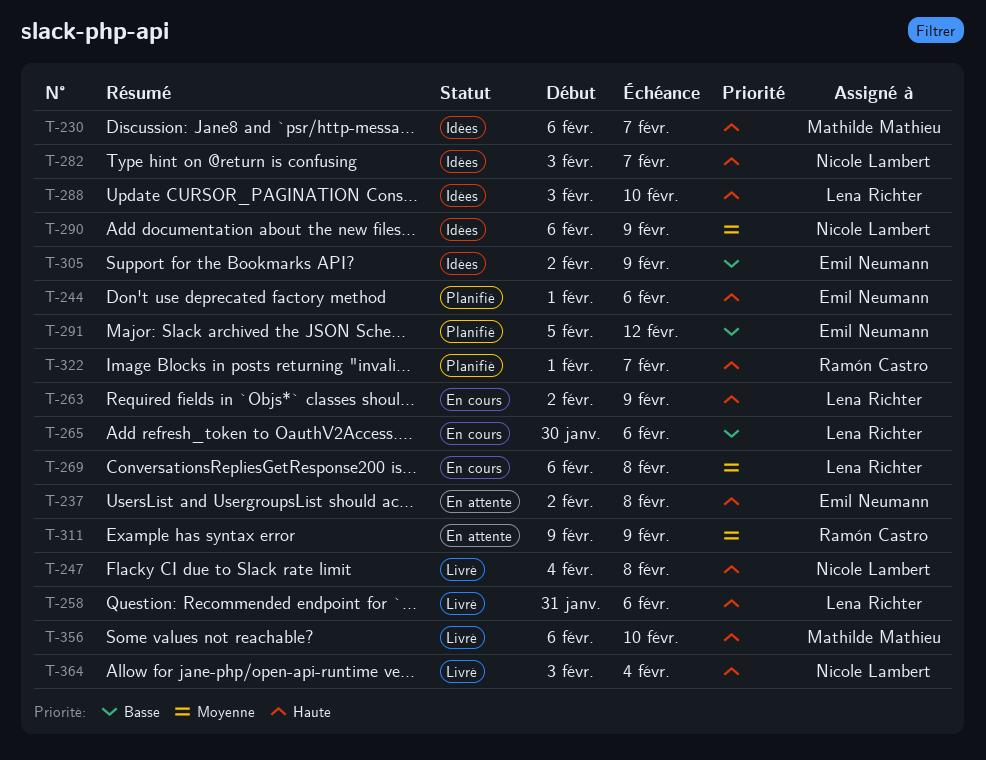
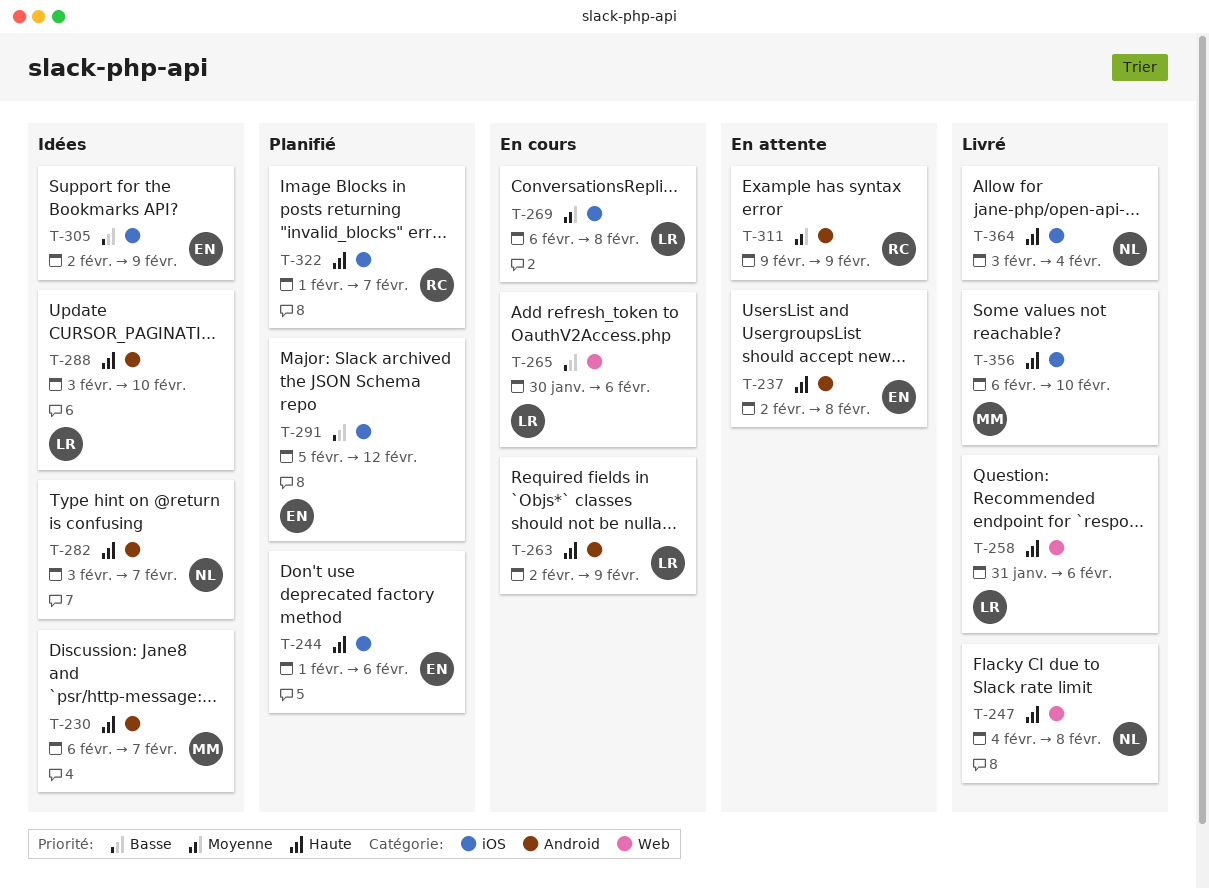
T-290: present -> none

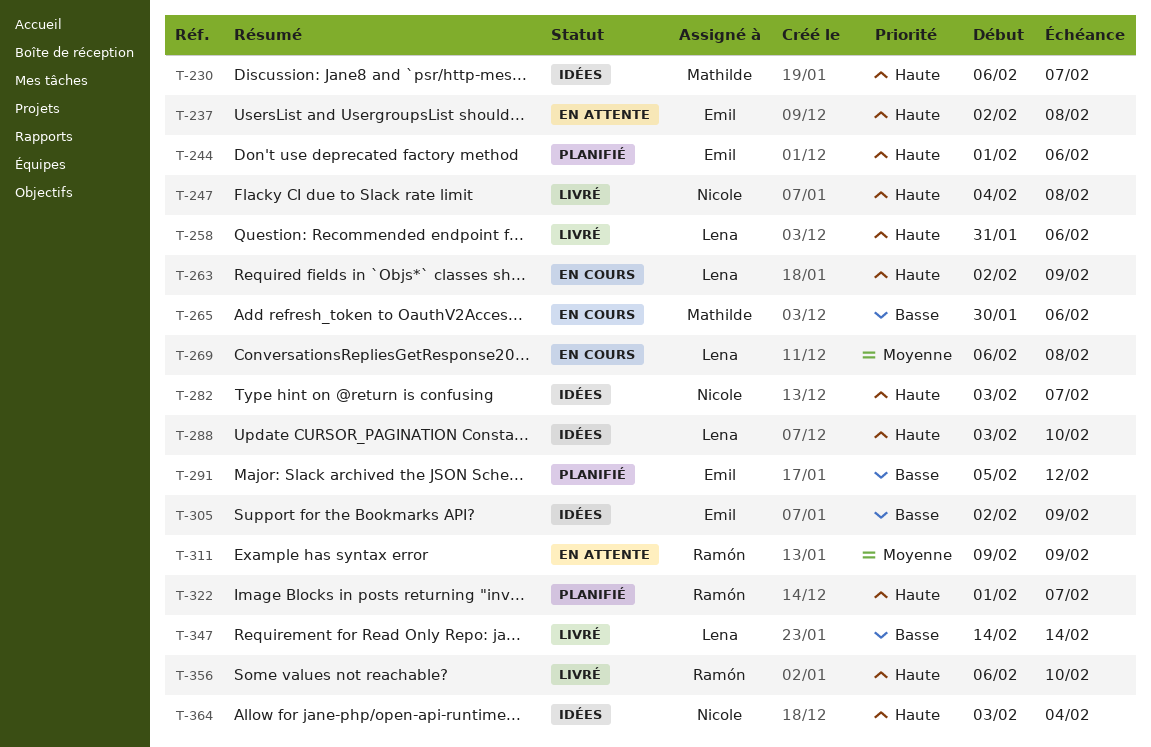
T-265, owner: Lena -> Mathilde
T-347: none -> present
T-356, owner: Mathilde -> Ramón
T-364, status: Livré -> Idées

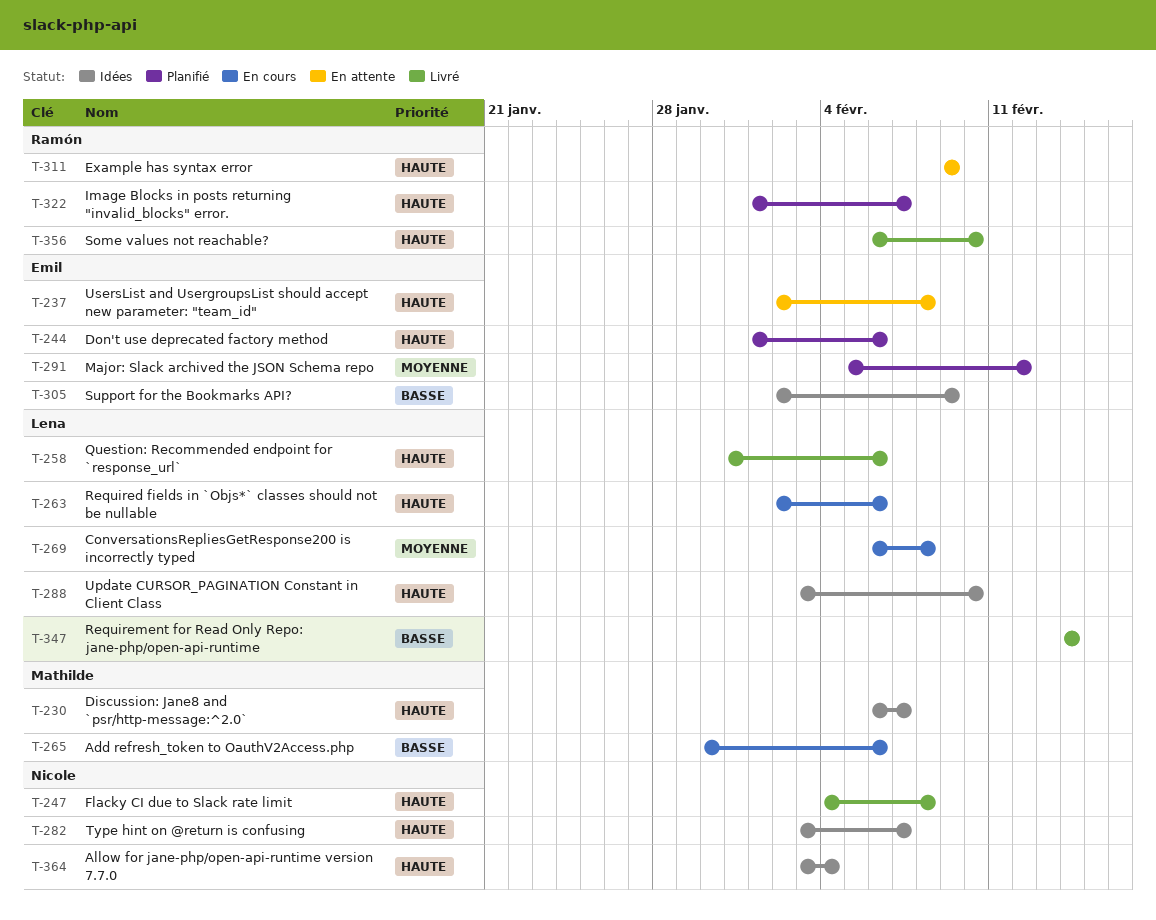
T-263, due: Feb 9 -> Feb 6
T-291, priority: Basse -> Moyenne
T-311, priority: Moyenne -> Haute

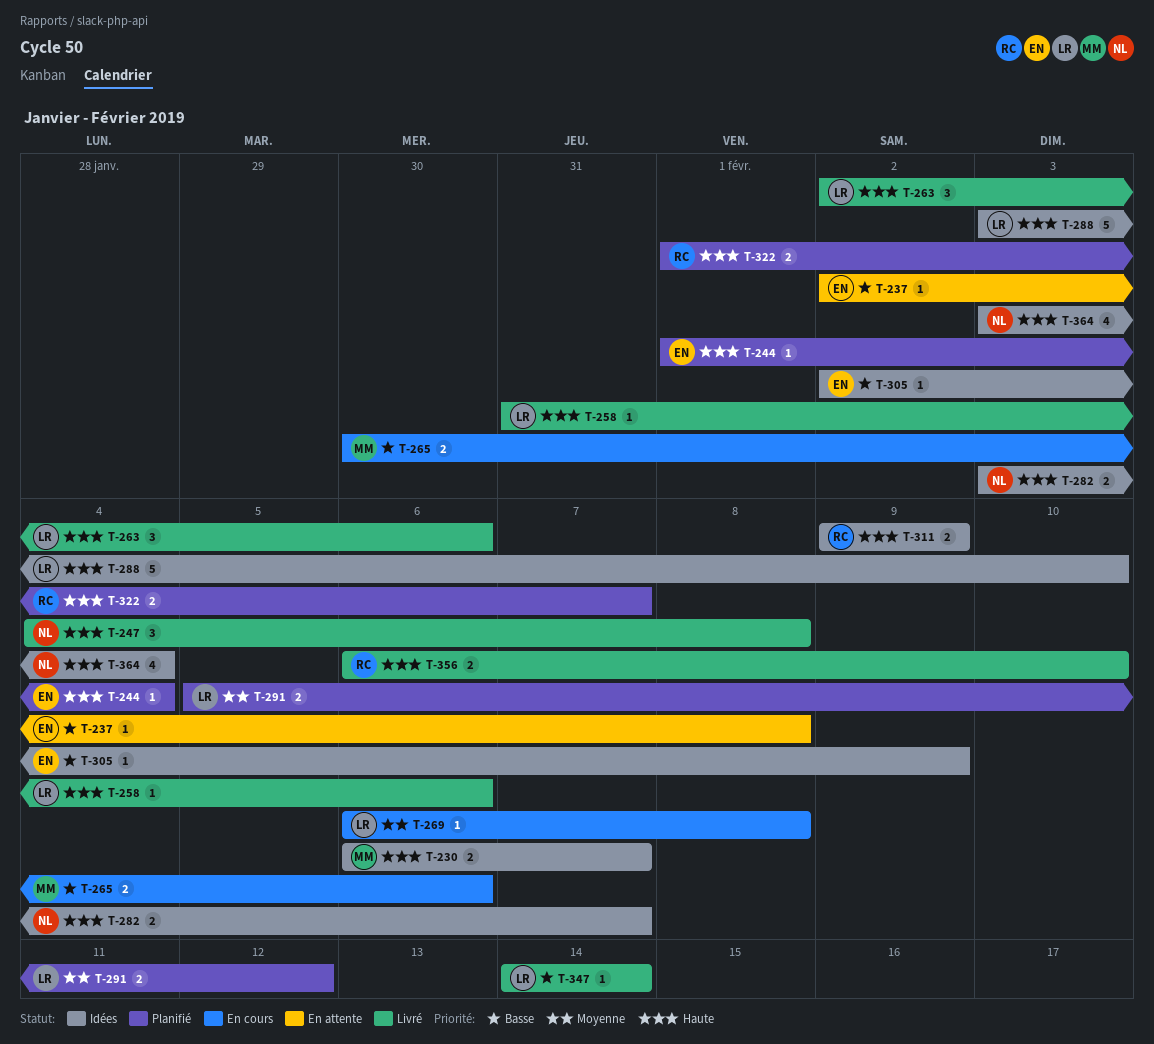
T-237, priority: Haute -> Basse
T-244, due: Feb 6 -> Feb 4
T-263, status: En cours -> Livré
T-291, owner: Emil -> Lena
T-311, status: En attente -> Idées

